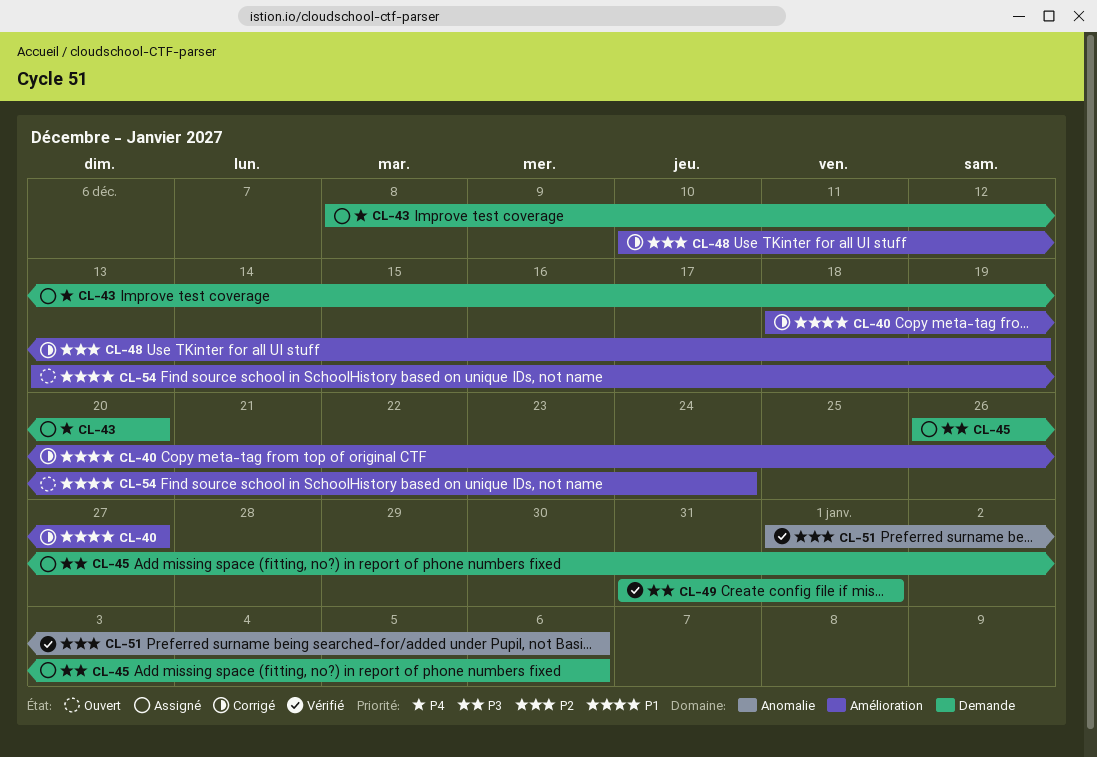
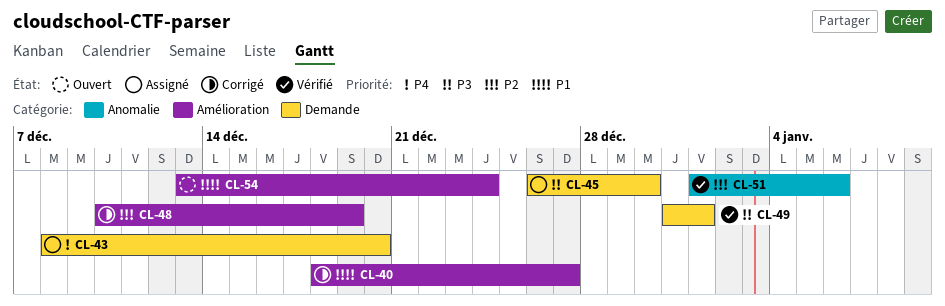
CL-45, due: Jan 6 -> Dec 30

